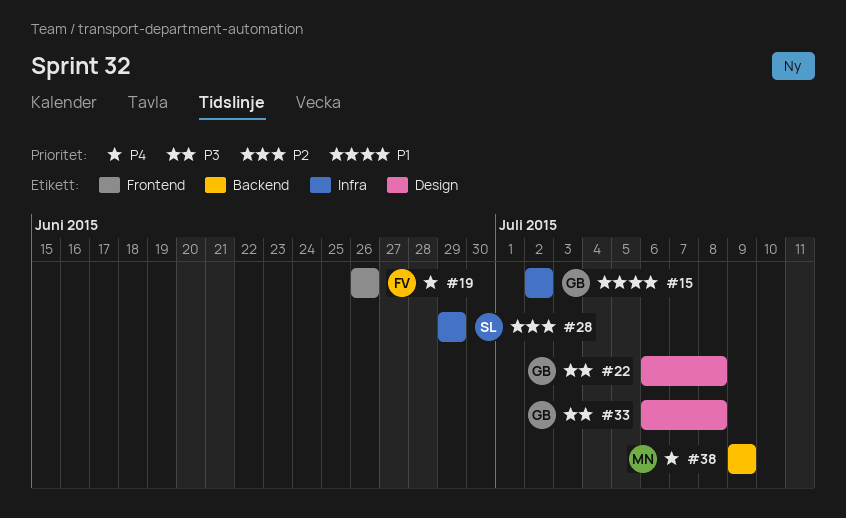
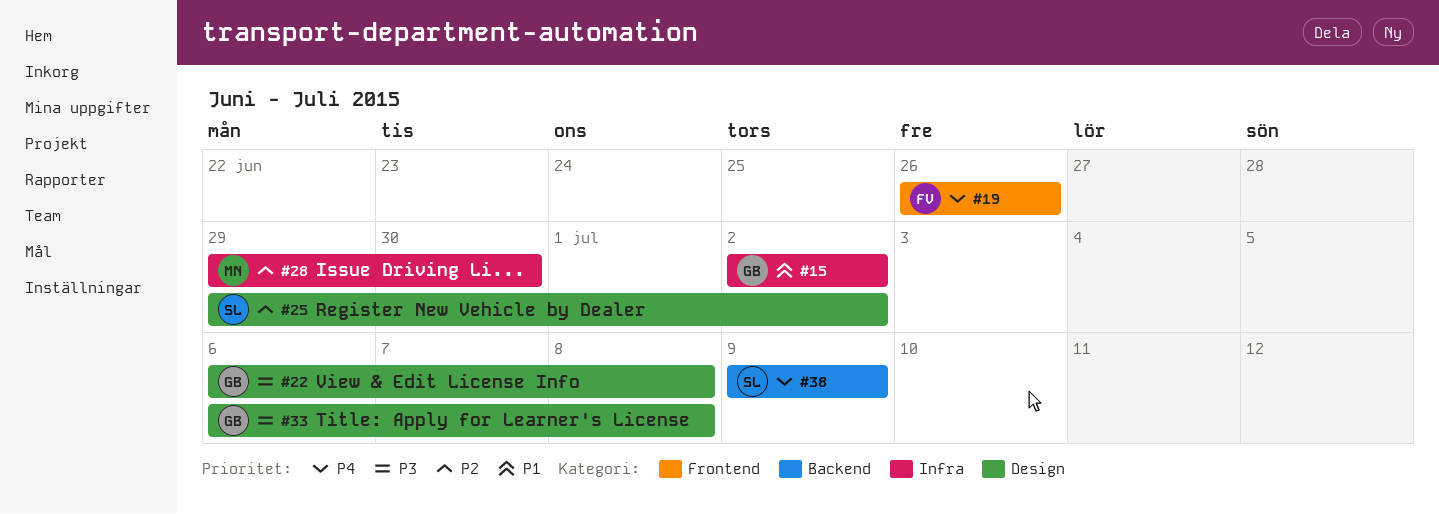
#25: none -> present
#28, owner: SL -> MN
#28, due: Jun 29 -> Jun 30
#38, owner: MN -> SL

